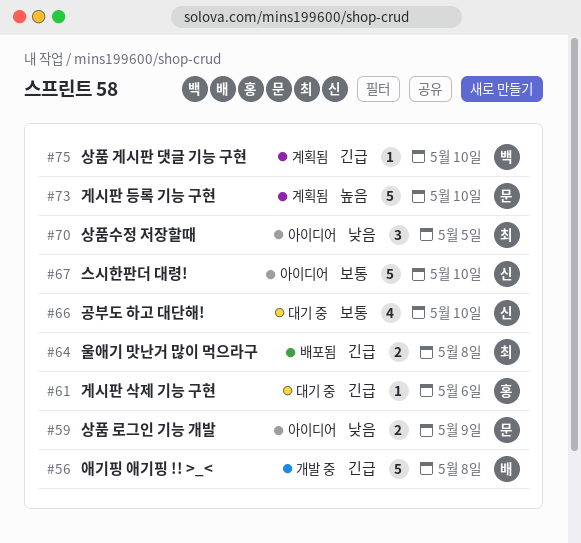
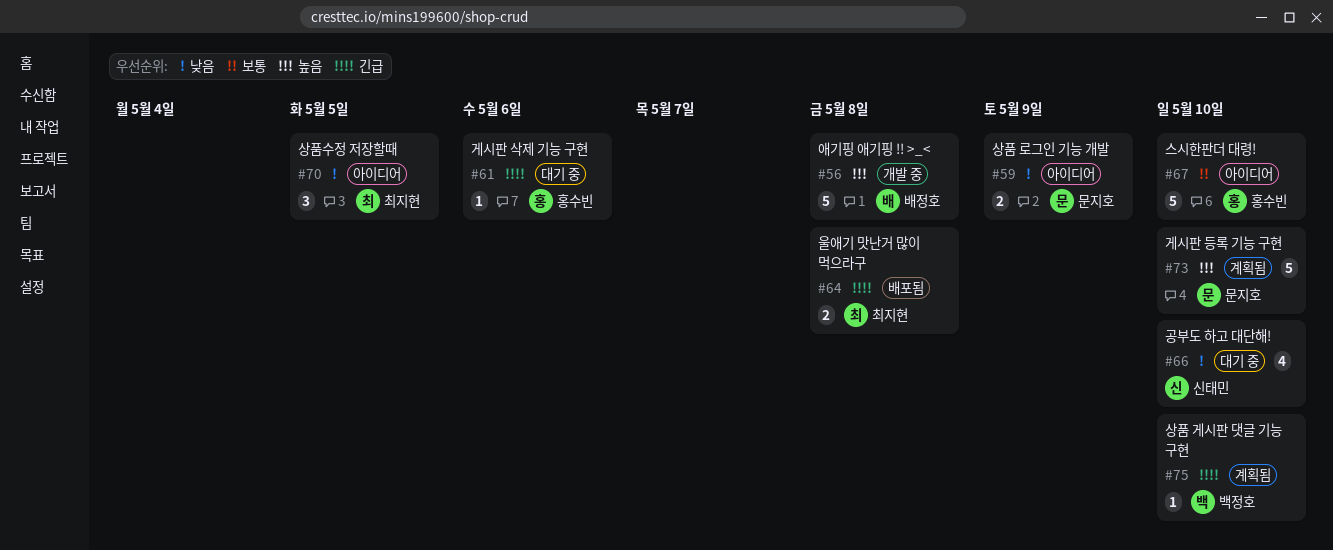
#56, priority: 긴급 -> 높음
#66, priority: 보통 -> 낮음
#67, owner: 신태민 -> 홍수빈

